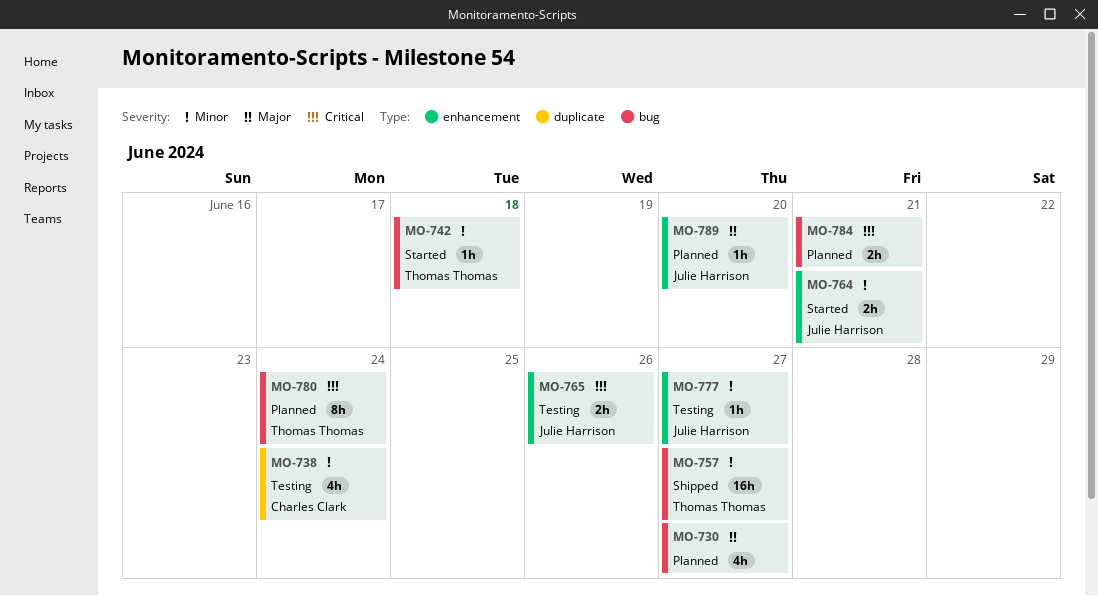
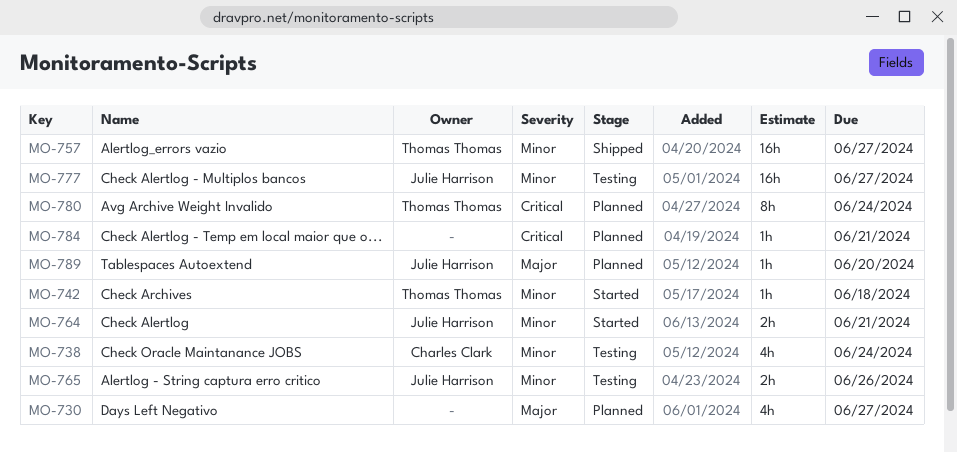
MO-765, priority: Critical -> Minor
MO-777, estimate: 1h -> 16h
MO-784, estimate: 2h -> 1h

